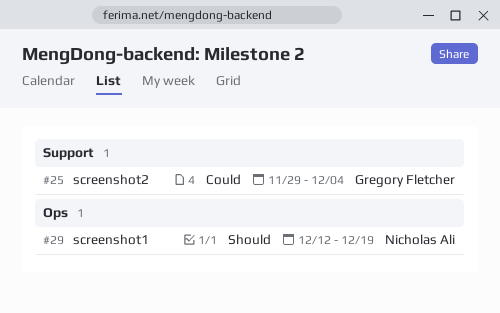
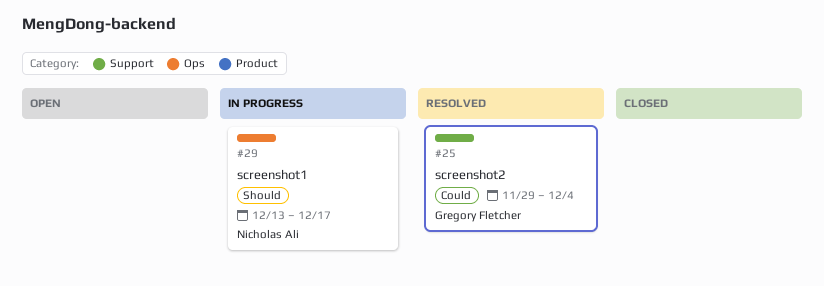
#29, start: Dec 12 -> Dec 13
#29, due: Dec 19 -> Dec 17

